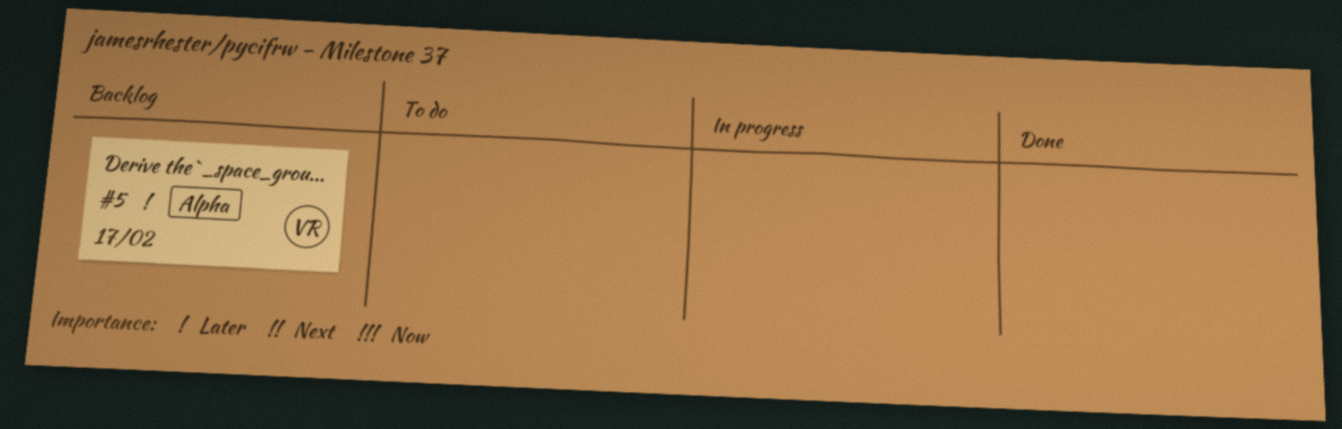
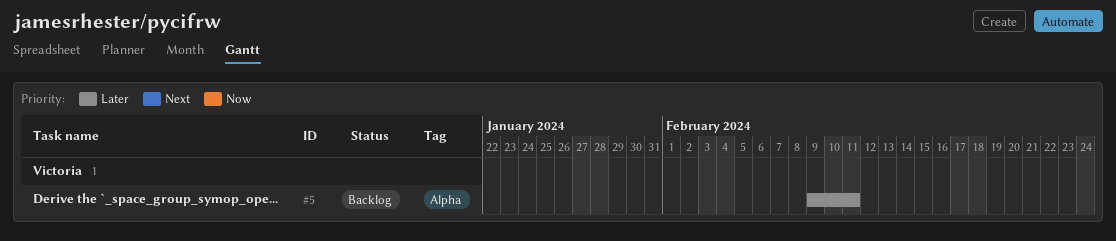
#5, due: Feb 17 -> Feb 11

